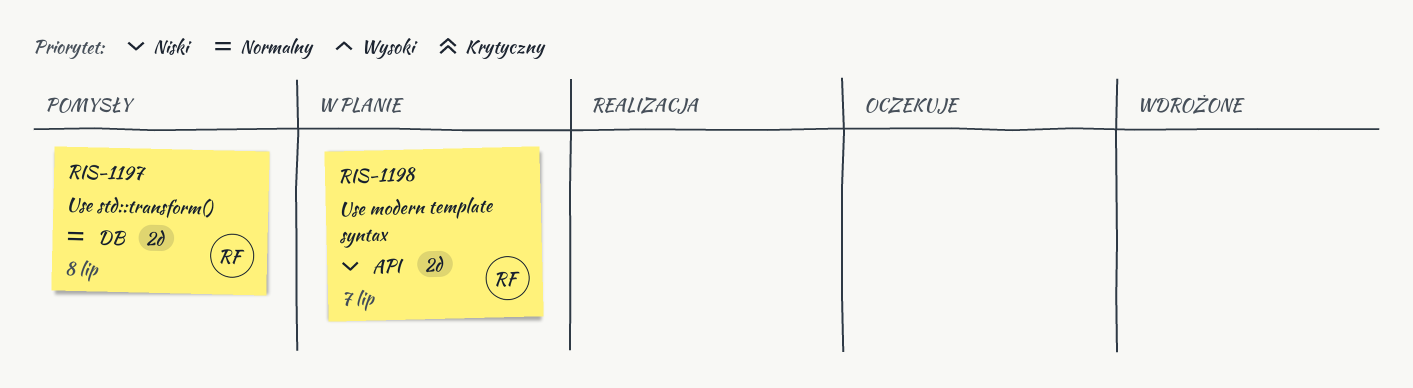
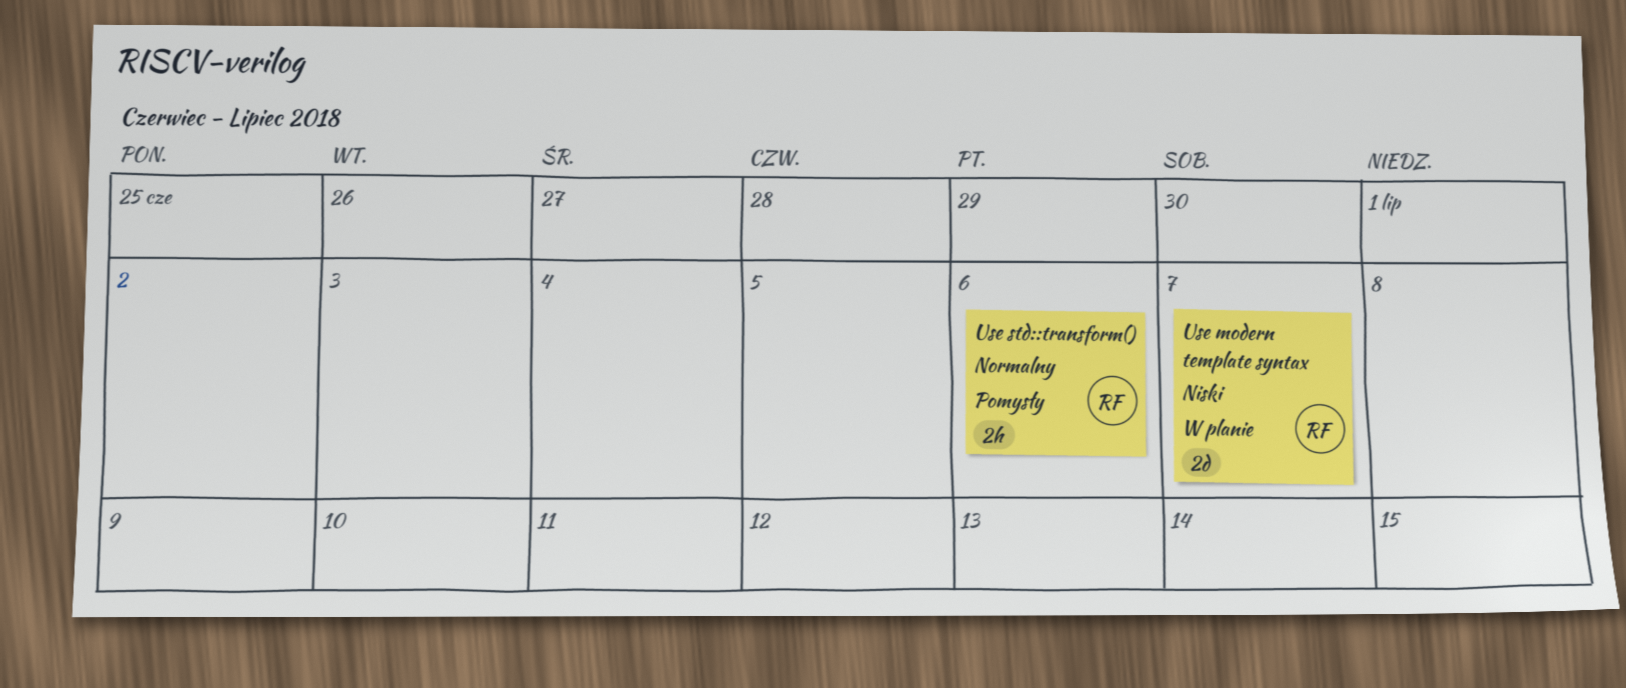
Use std::transform(), estimate: 2d -> 2h
Use std::transform(), due: Jul 8 -> Jul 6

